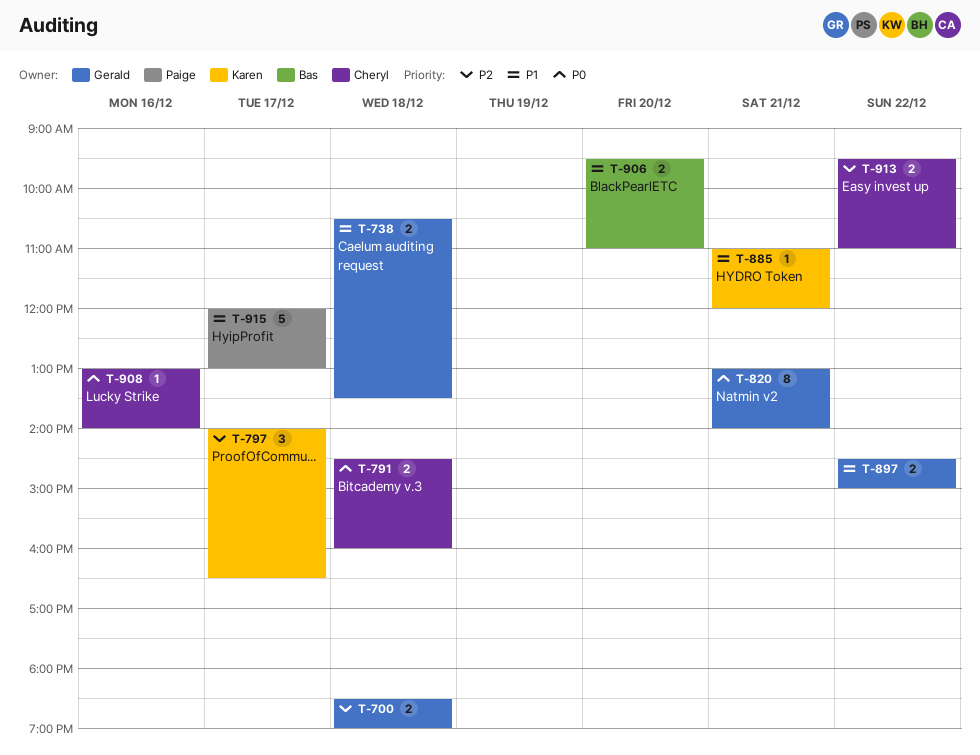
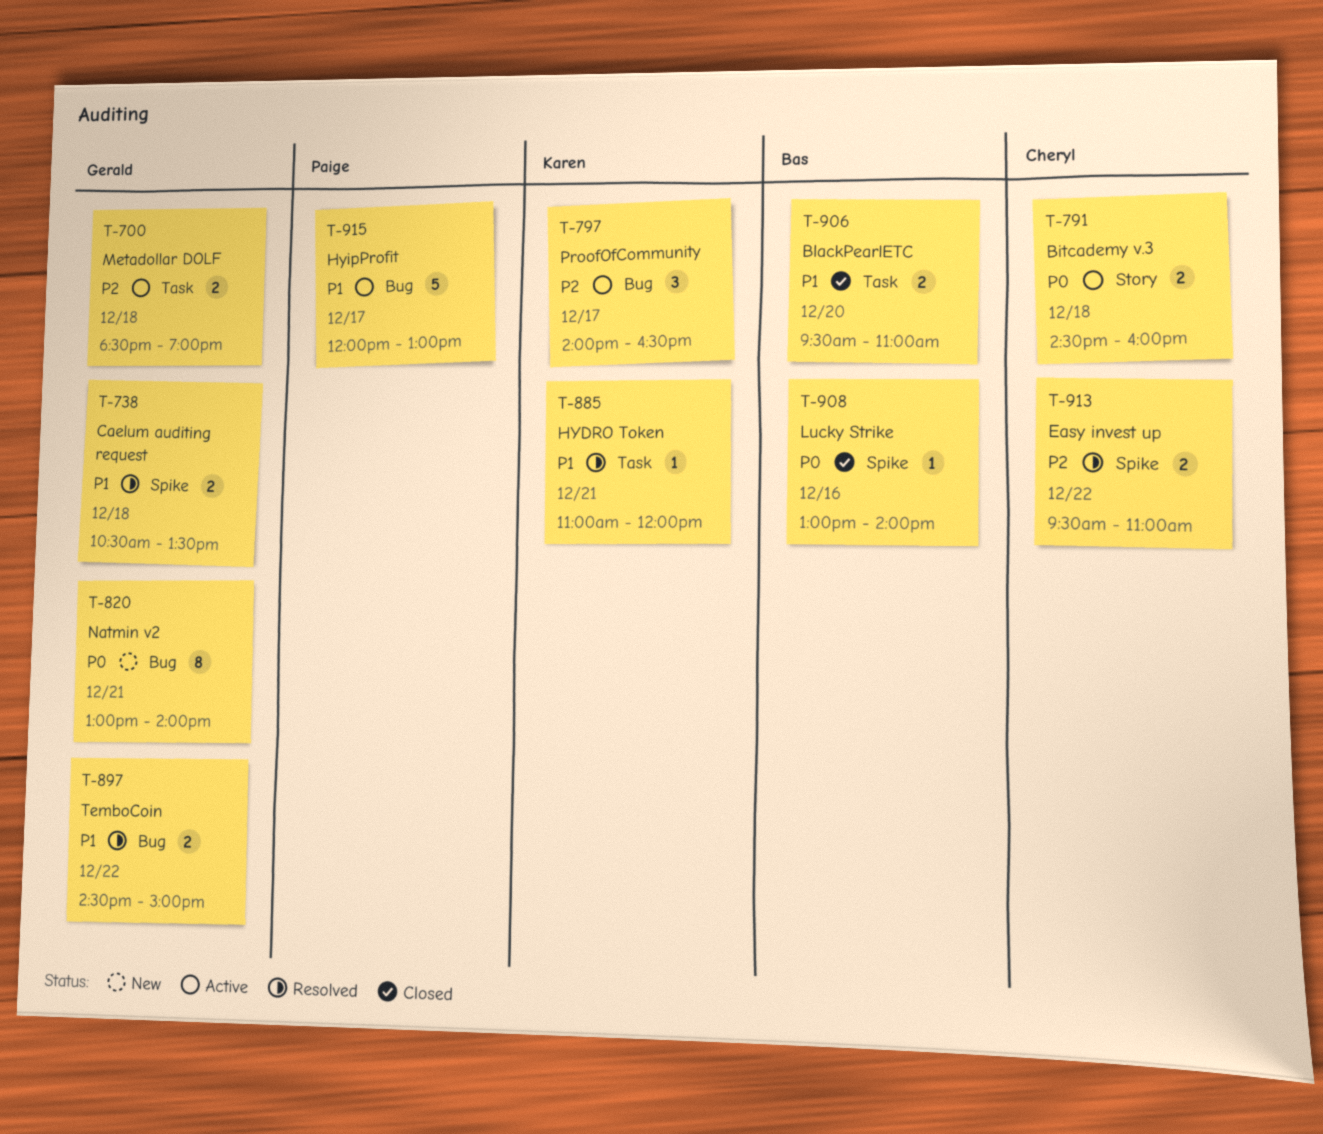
T-908, owner: Cheryl -> Bas

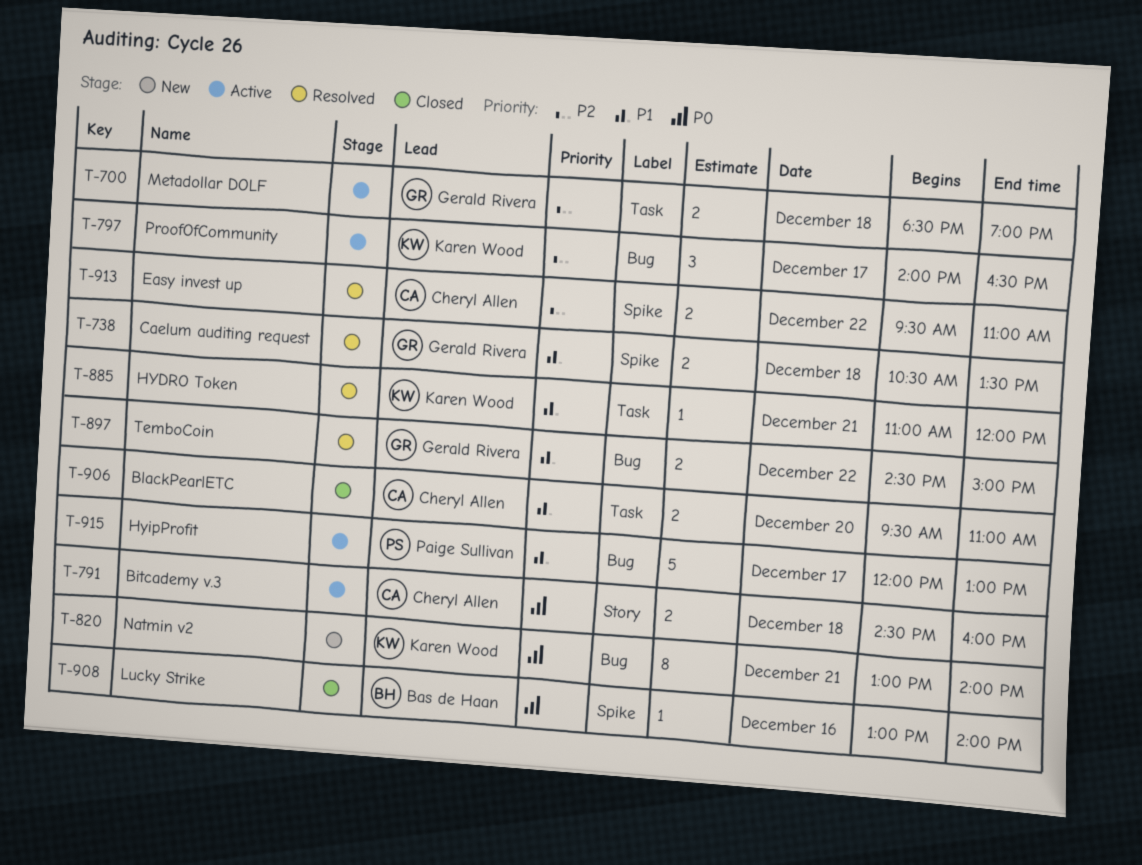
T-820, owner: Gerald Rivera -> Karen Wood
T-906, owner: Bas de Haan -> Cheryl Allen

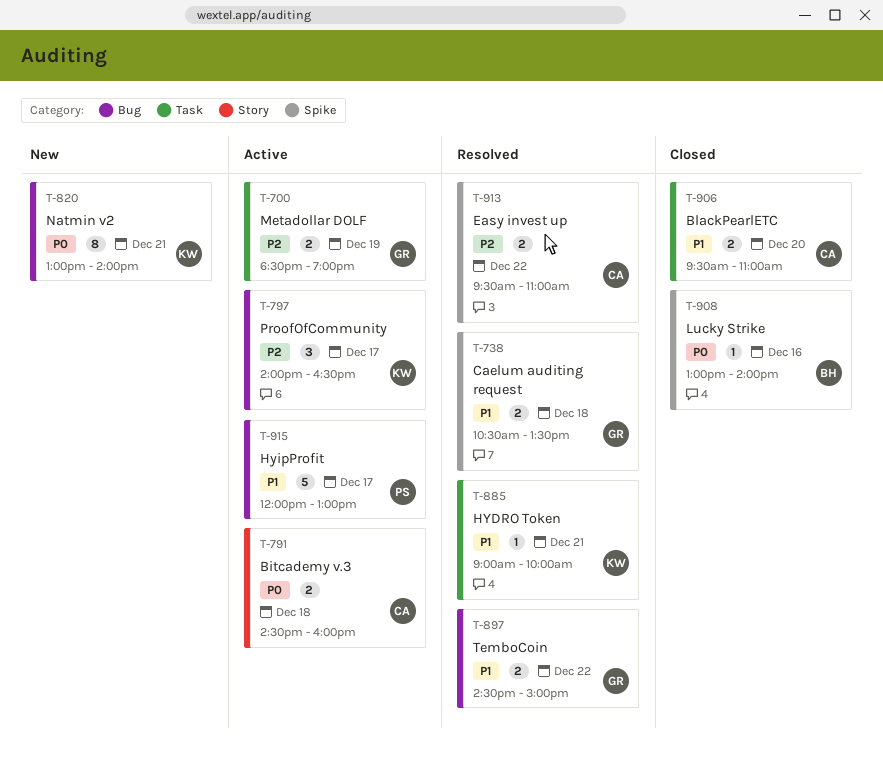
T-700, day: Dec 18 -> Dec 19
T-885, begins: 11:00 -> 09:00
T-885, ends: 12:00 -> 10:00

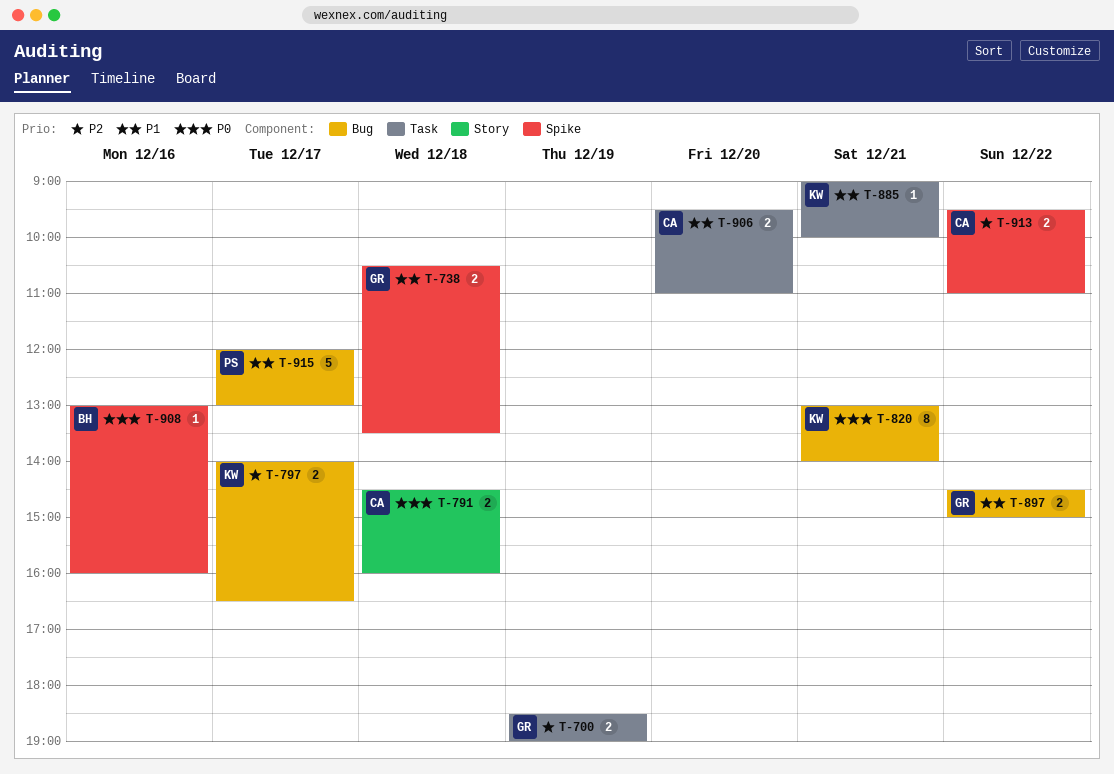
T-797, estimate: 3 -> 2
T-908, ends: 14:00 -> 16:00

